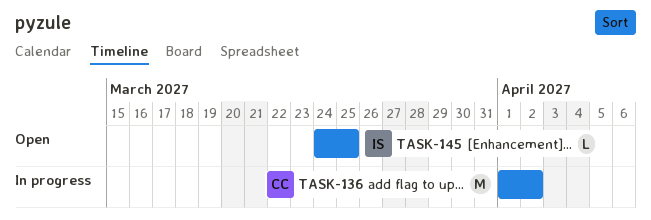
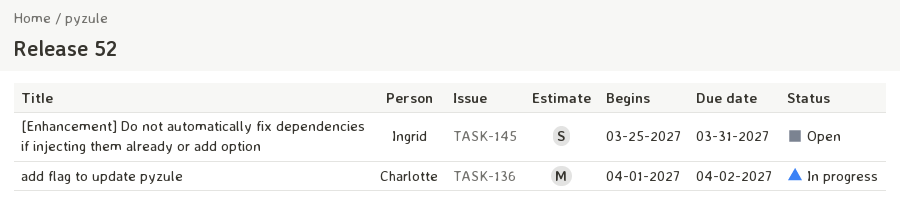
TASK-145, estimate: L -> S
TASK-145, start: Mar 24 -> Mar 25
TASK-145, due: Mar 25 -> Mar 31

